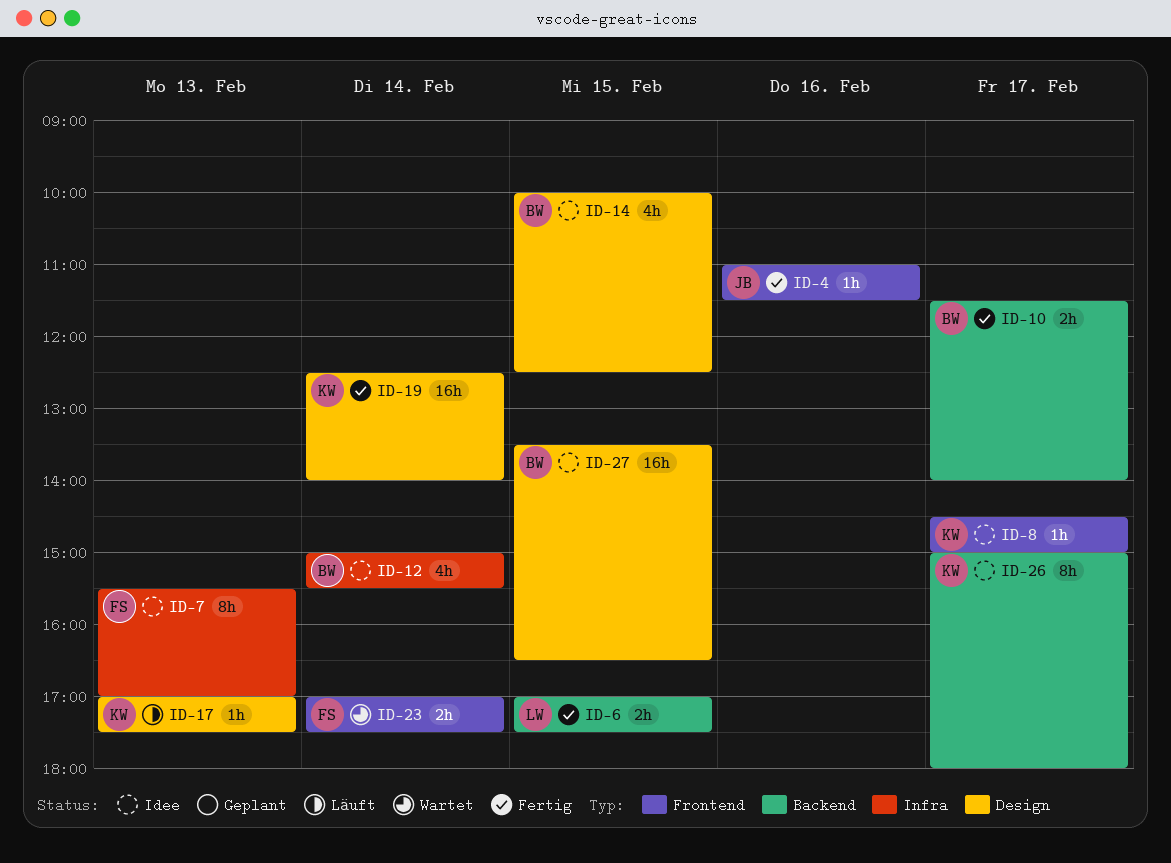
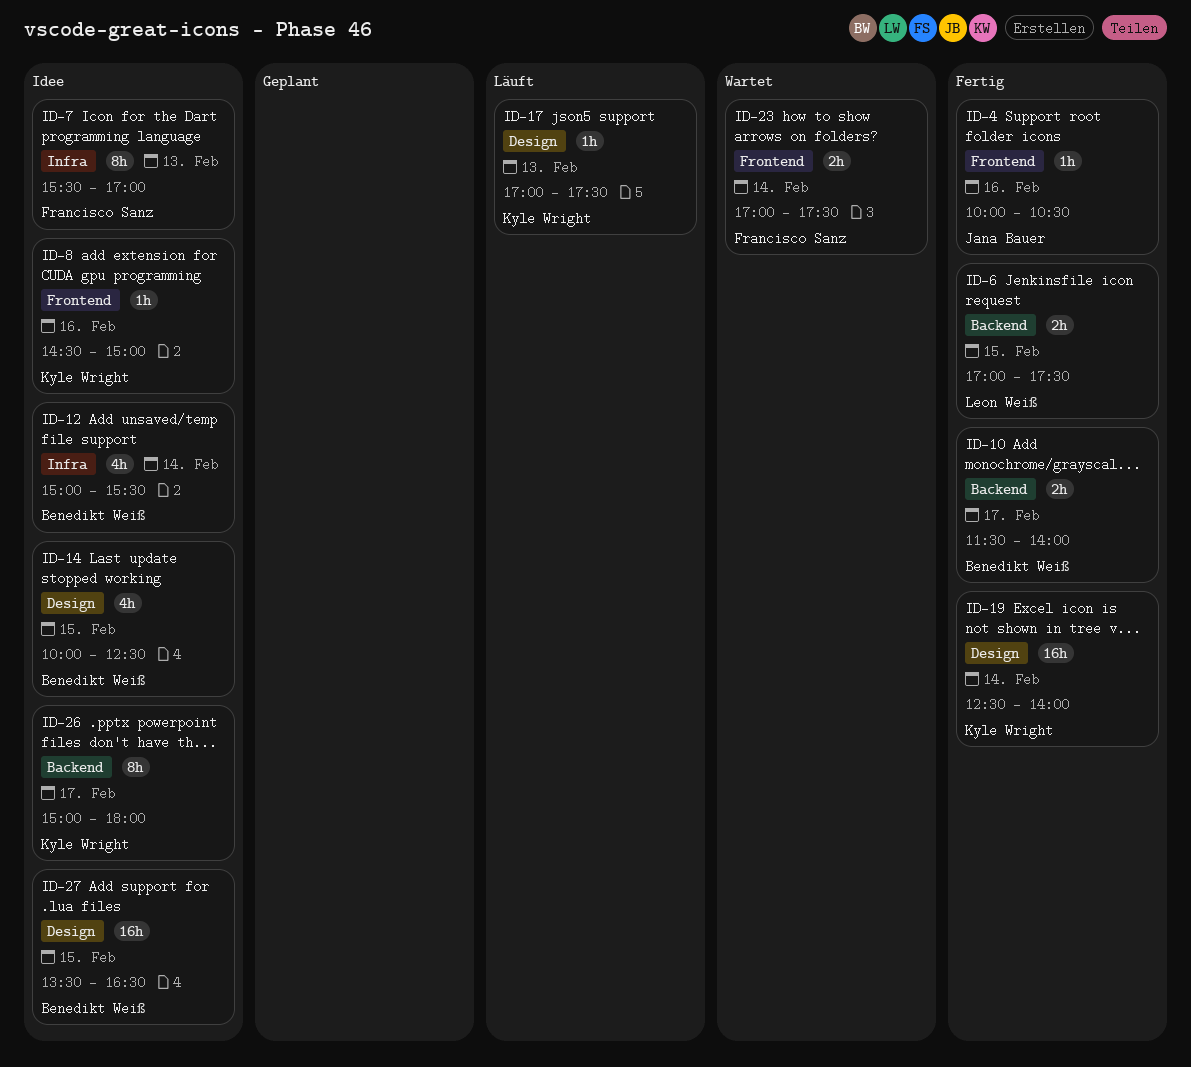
ID-4, begins: 11:00 -> 10:00
ID-4, ends: 11:30 -> 10:30
ID-8, day: Feb 17 -> Feb 16

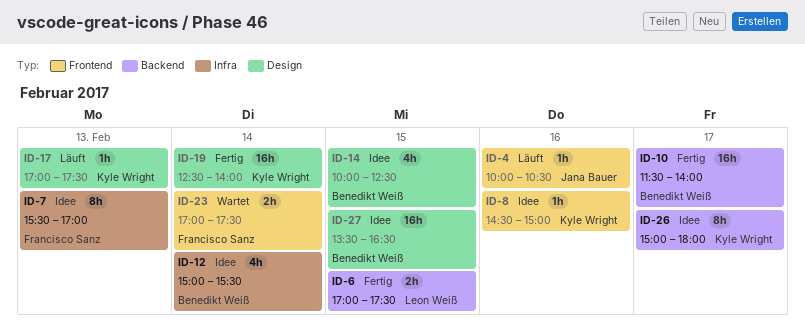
ID-4, status: Fertig -> Läuft
ID-10, estimate: 2h -> 16h

